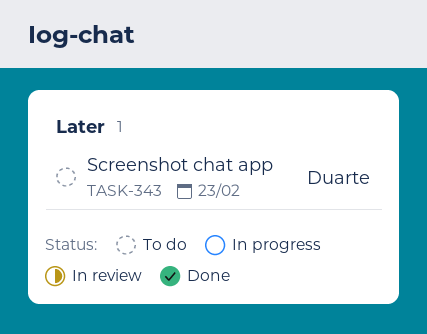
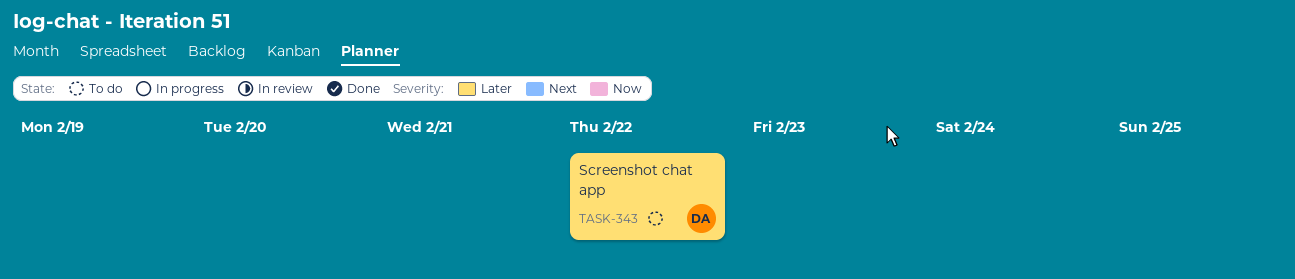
TASK-343, due: Feb 23 -> Feb 22

